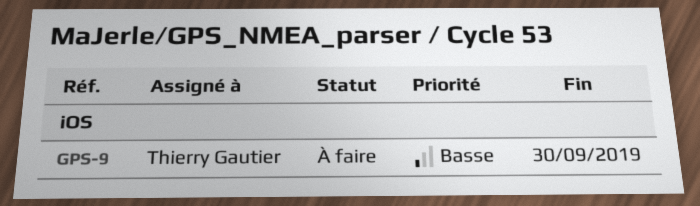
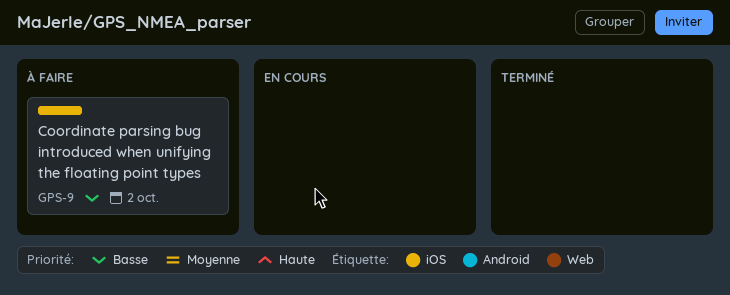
GPS-9, due: Sep 30 -> Oct 2

